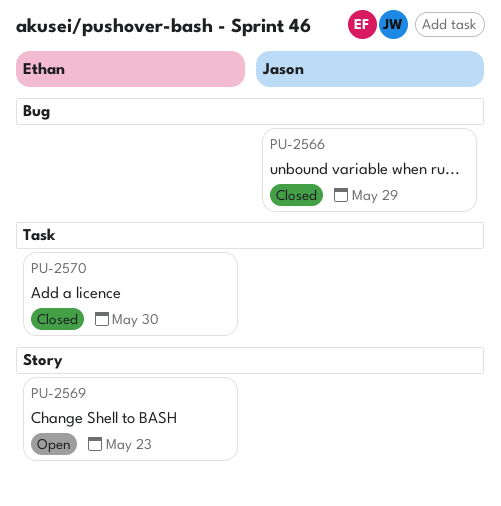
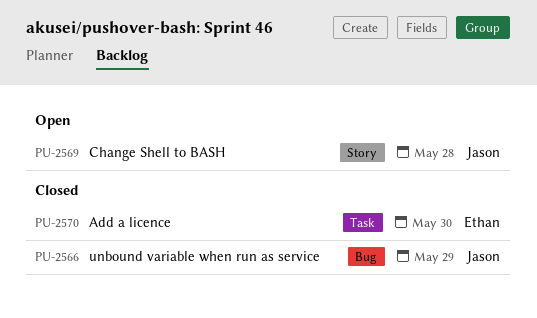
PU-2569, owner: Ethan -> Jason
PU-2569, due: May 23 -> May 28

